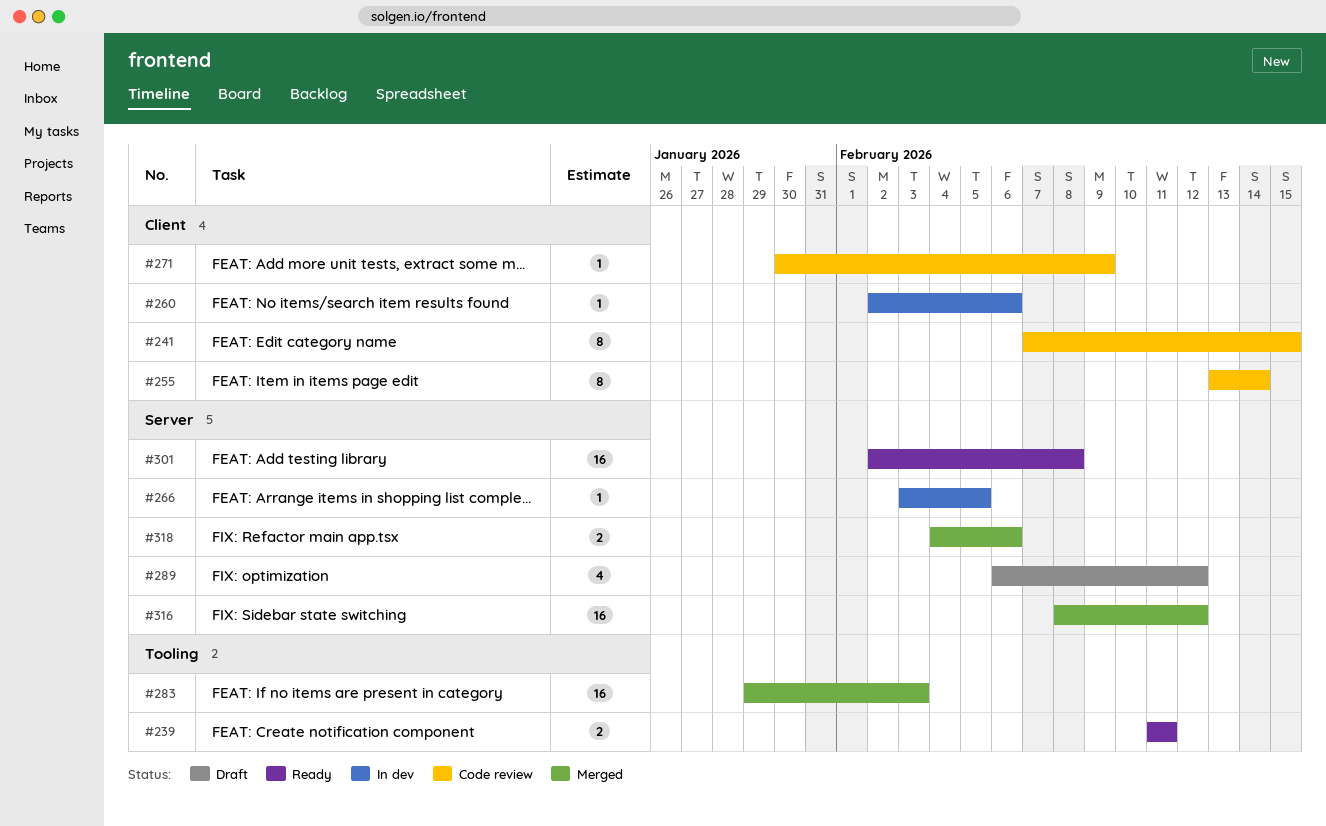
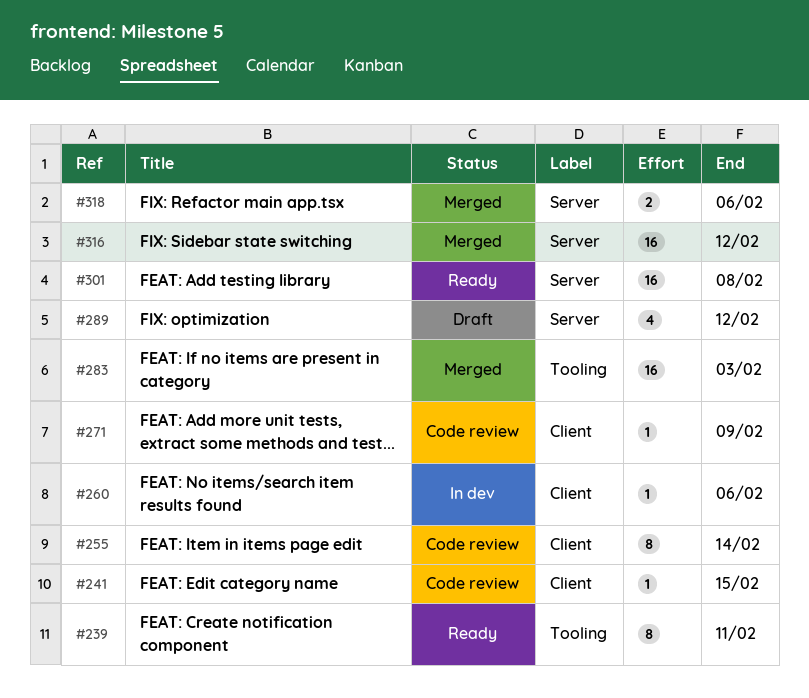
#239, estimate: 2 -> 8
#241, estimate: 8 -> 1
#266: present -> none

